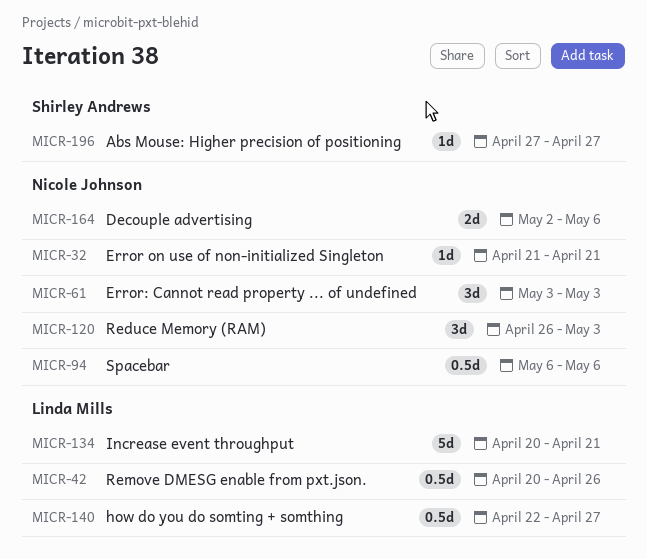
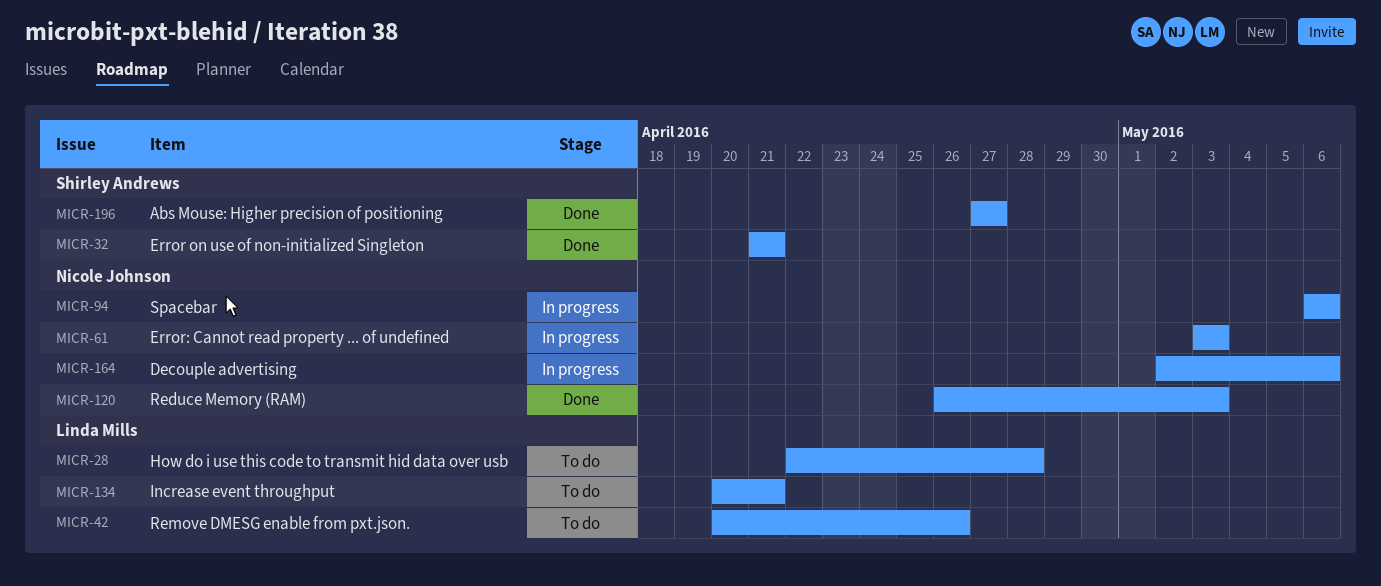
MICR-28: none -> present
MICR-32, owner: Nicole Johnson -> Shirley Andrews
MICR-140: present -> none

